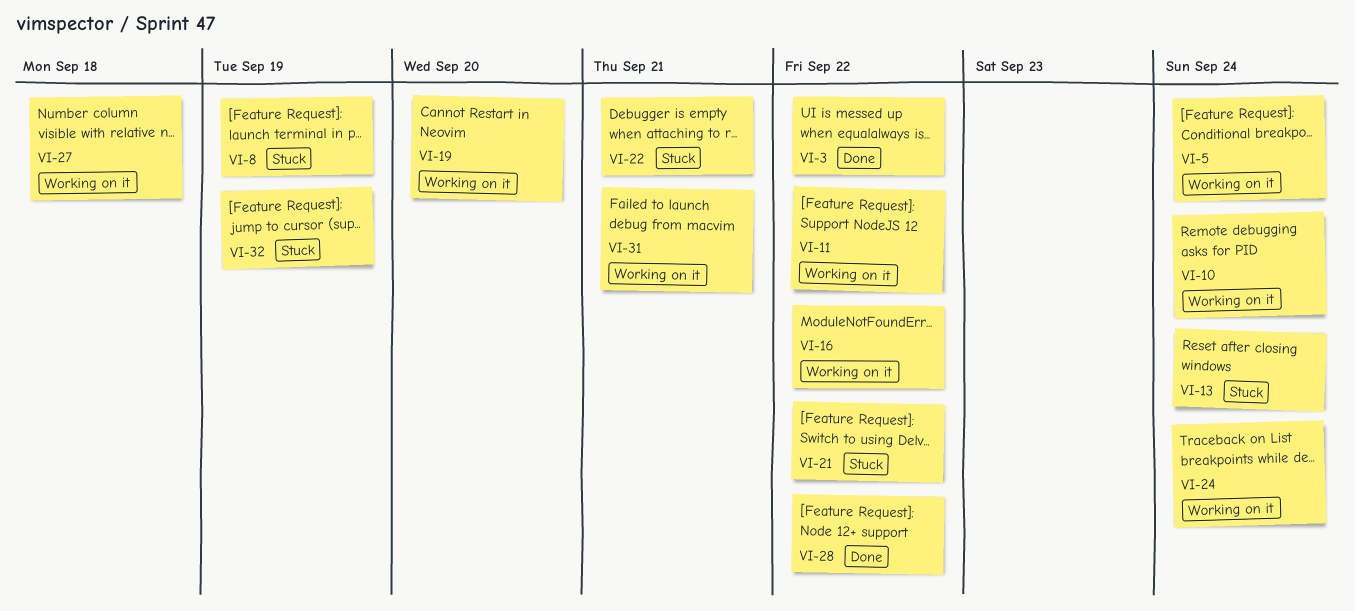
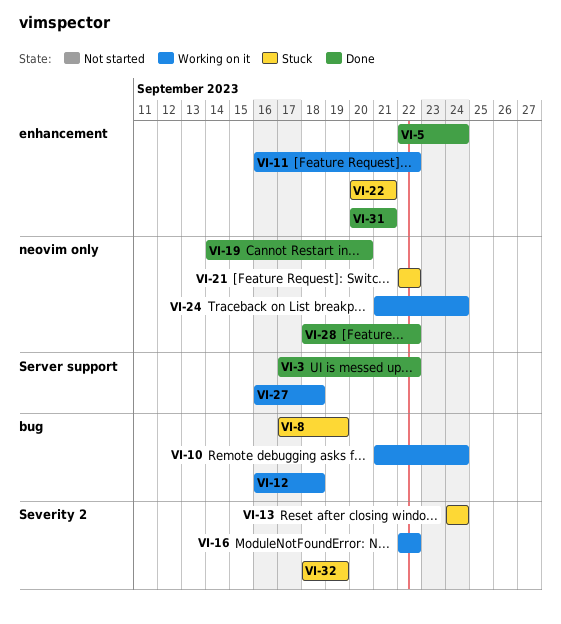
VI-5, status: Working on it -> Done
VI-12: none -> present
VI-19, status: Working on it -> Done
VI-31, status: Working on it -> Done

